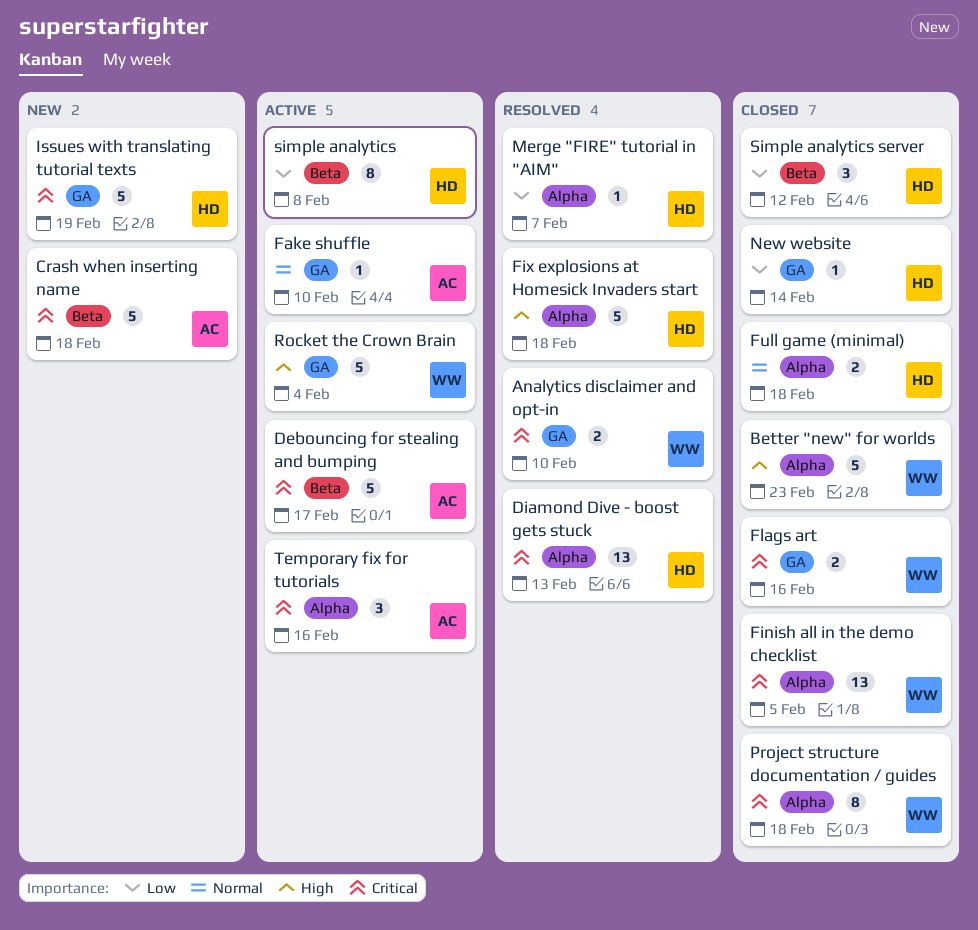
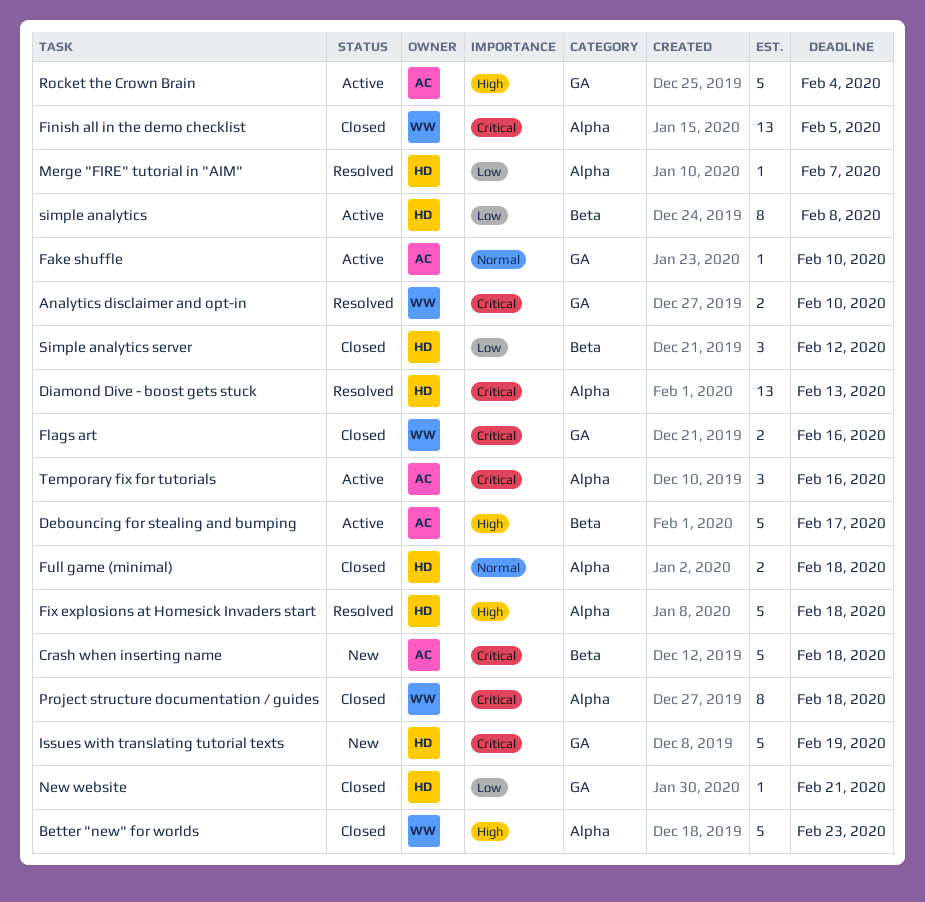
Debouncing for stealing and bumping, priority: Critical -> High
New website, due: Feb 14 -> Feb 21
Rocket the Crown Brain, owner: WW -> AC

